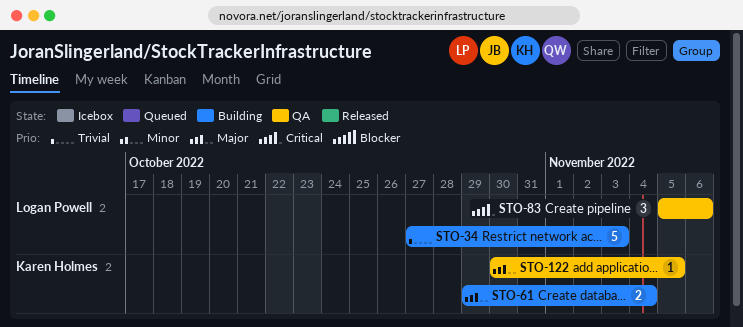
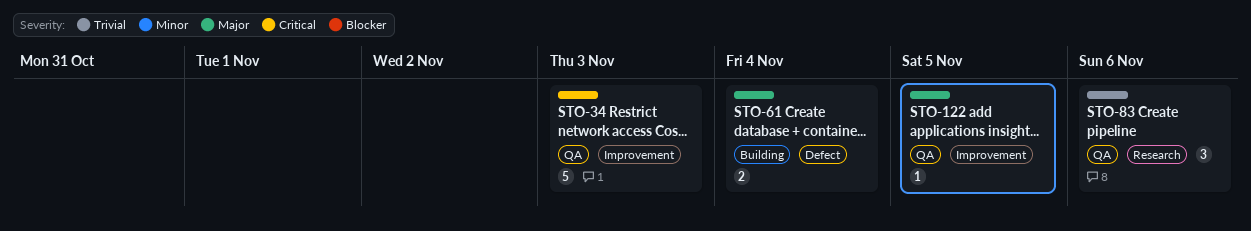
STO-34, status: Building -> QA
STO-34, priority: Trivial -> Critical
STO-83, priority: Critical -> Trivial

